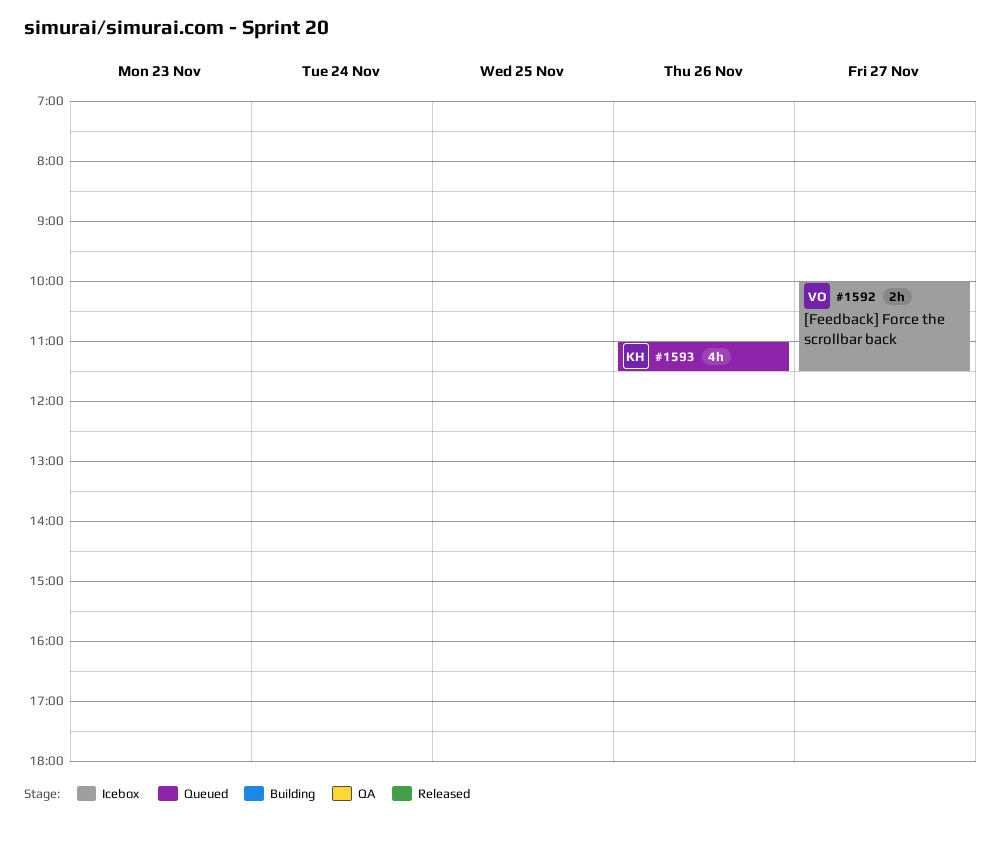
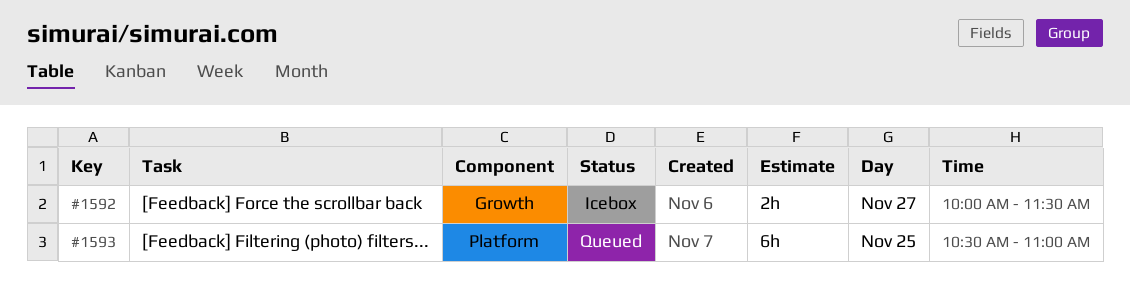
#1593, estimate: 4h -> 6h
#1593, day: Nov 26 -> Nov 25
#1593, begins: 11:00 -> 10:30
#1593, ends: 11:30 -> 11:00

